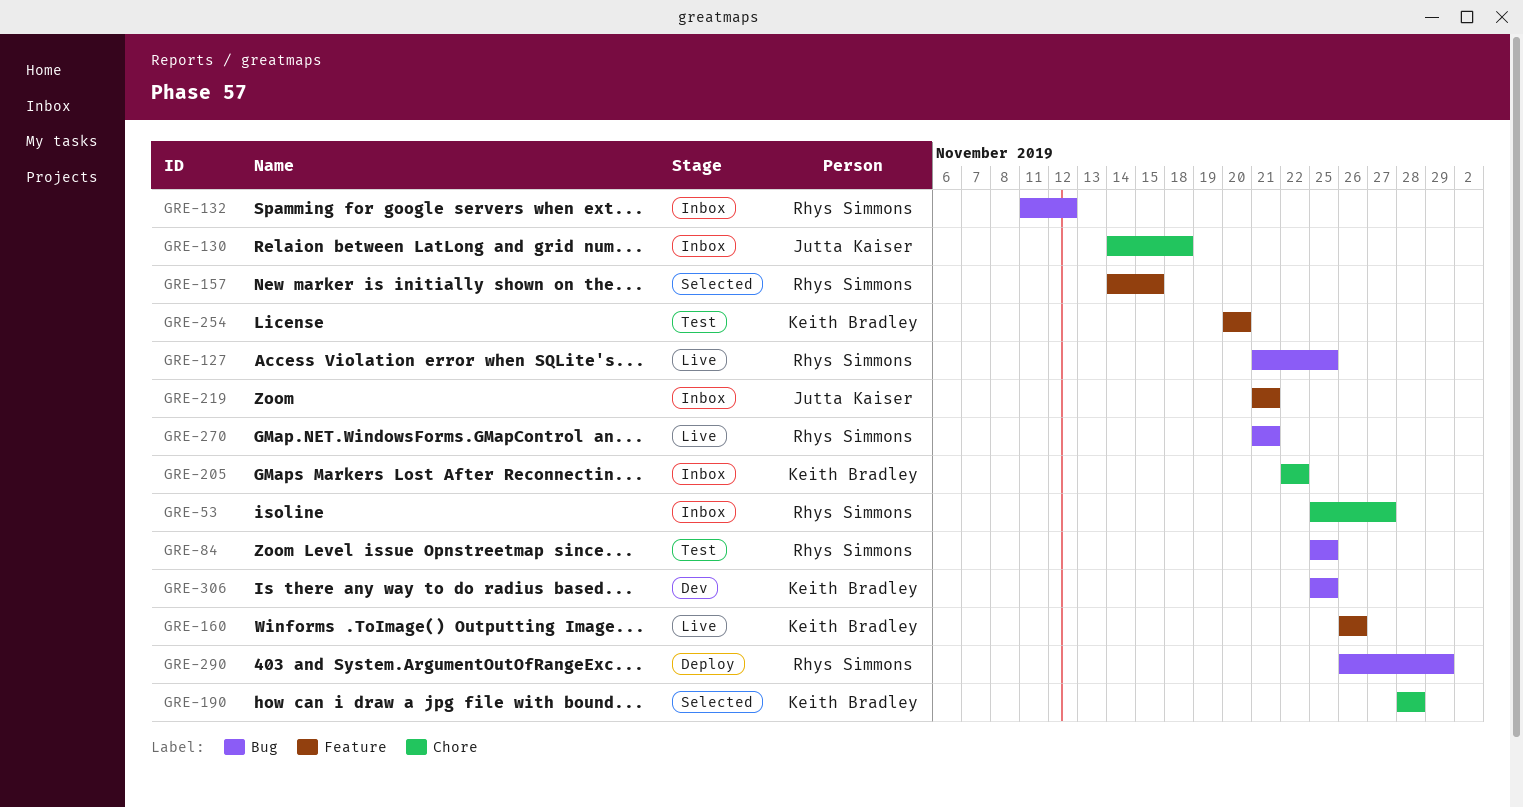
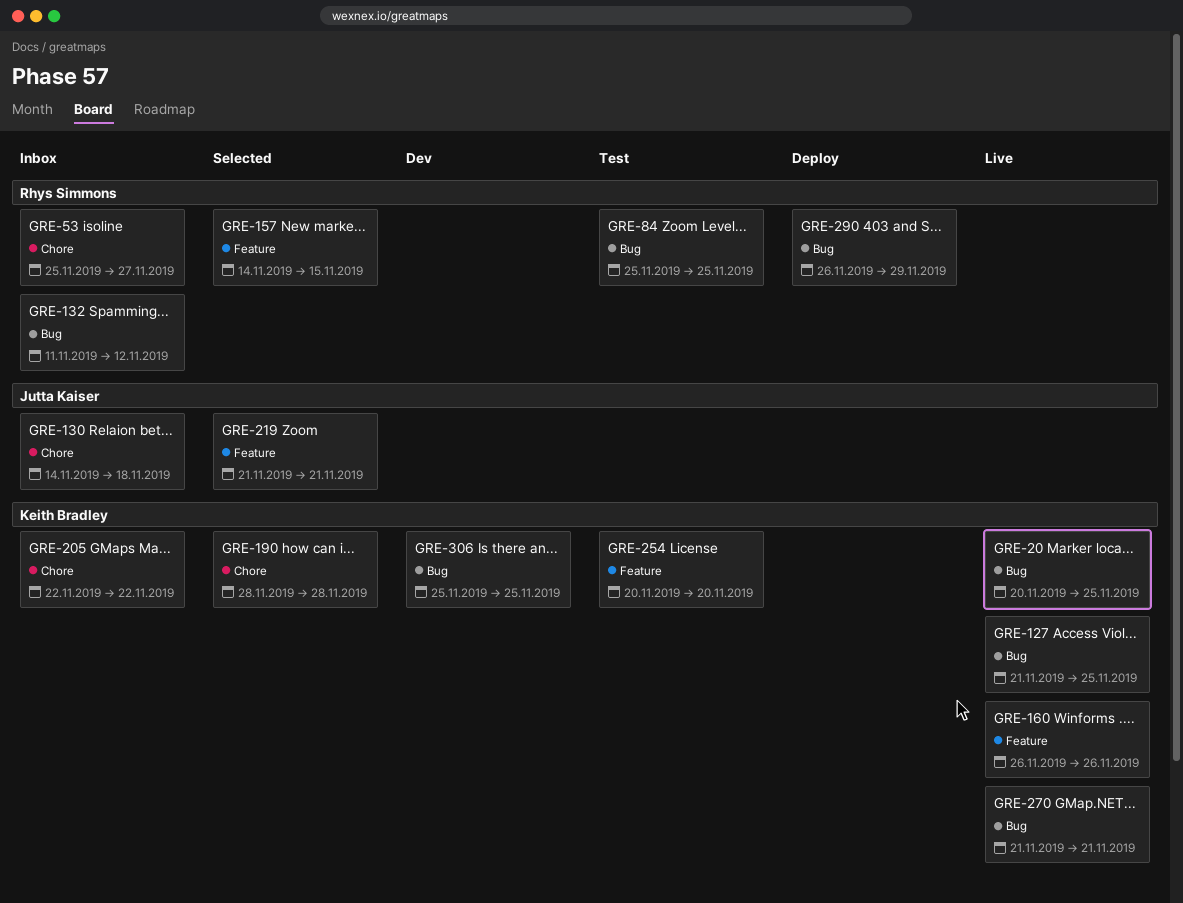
GRE-20: none -> present
GRE-127, owner: Rhys Simmons -> Keith Bradley
GRE-219, status: Inbox -> Selected
GRE-270, owner: Rhys Simmons -> Keith Bradley

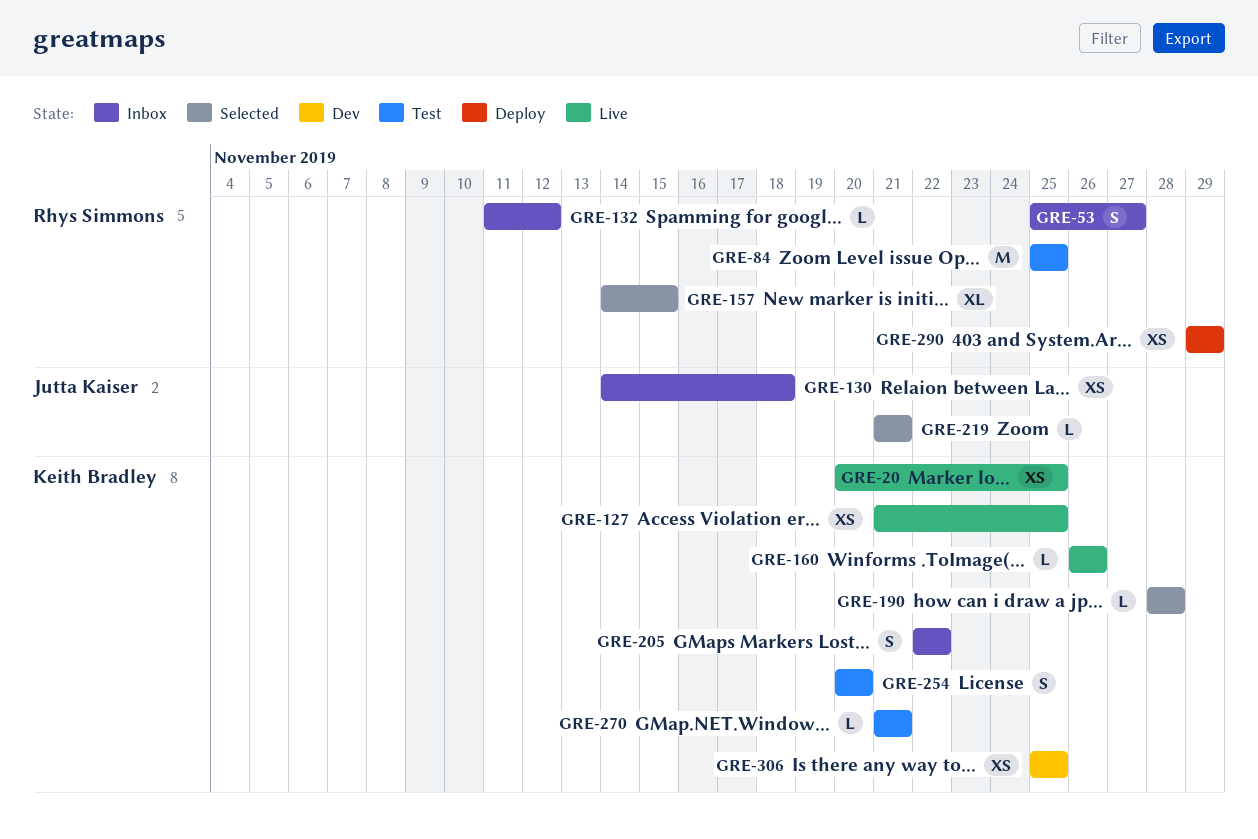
GRE-270, status: Live -> Test
GRE-290, start: Nov 26 -> Nov 29

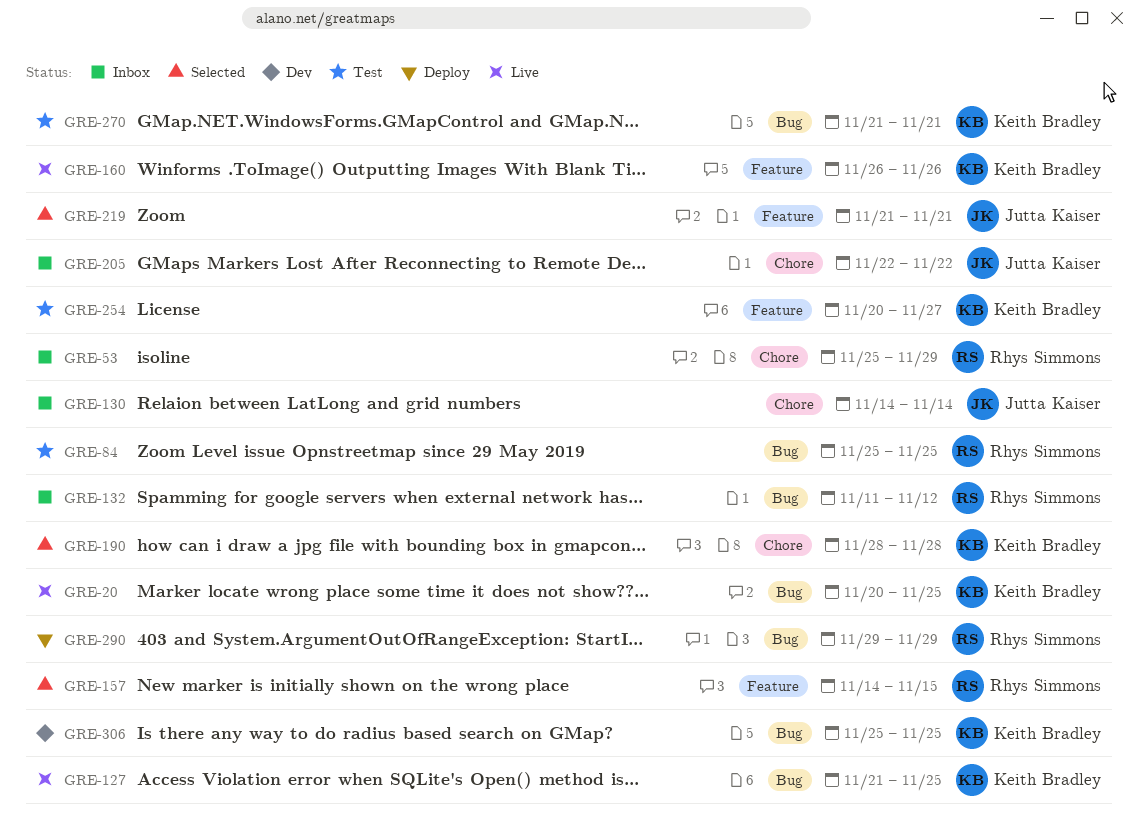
GRE-53, due: Nov 27 -> Nov 29
GRE-130, due: Nov 18 -> Nov 14
GRE-205, owner: Keith Bradley -> Jutta Kaiser
GRE-254, due: Nov 20 -> Nov 27

